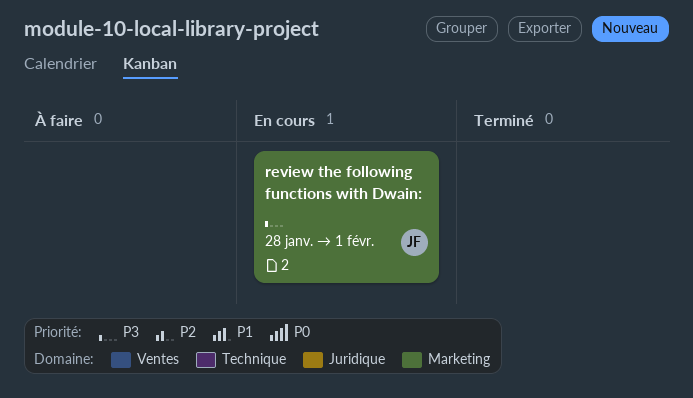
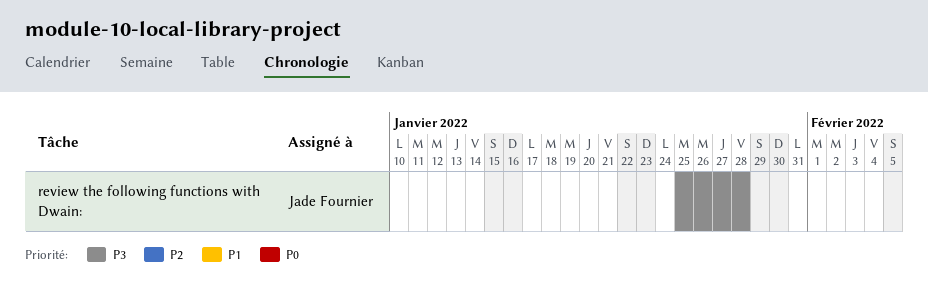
review the following functions with Dwain:, start: Jan 28 -> Jan 25
review the following functions with Dwain:, due: Feb 1 -> Jan 28

